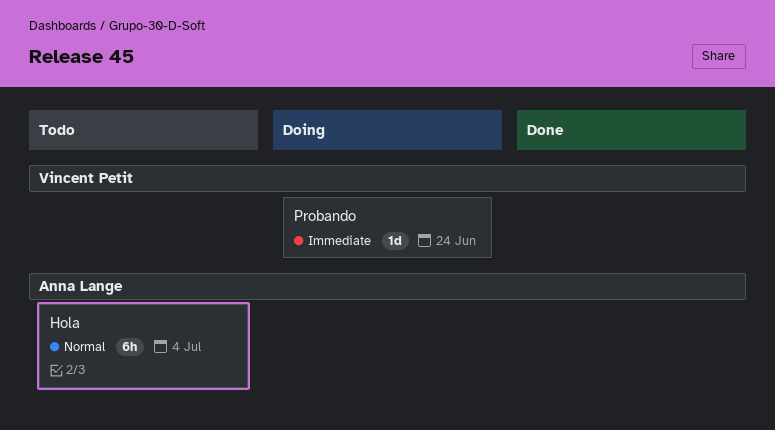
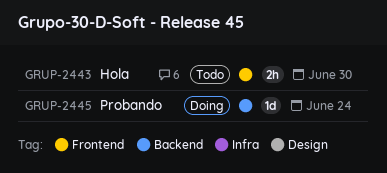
Hola, estimate: 6h -> 2h
Hola, due: Jul 4 -> Jun 30

